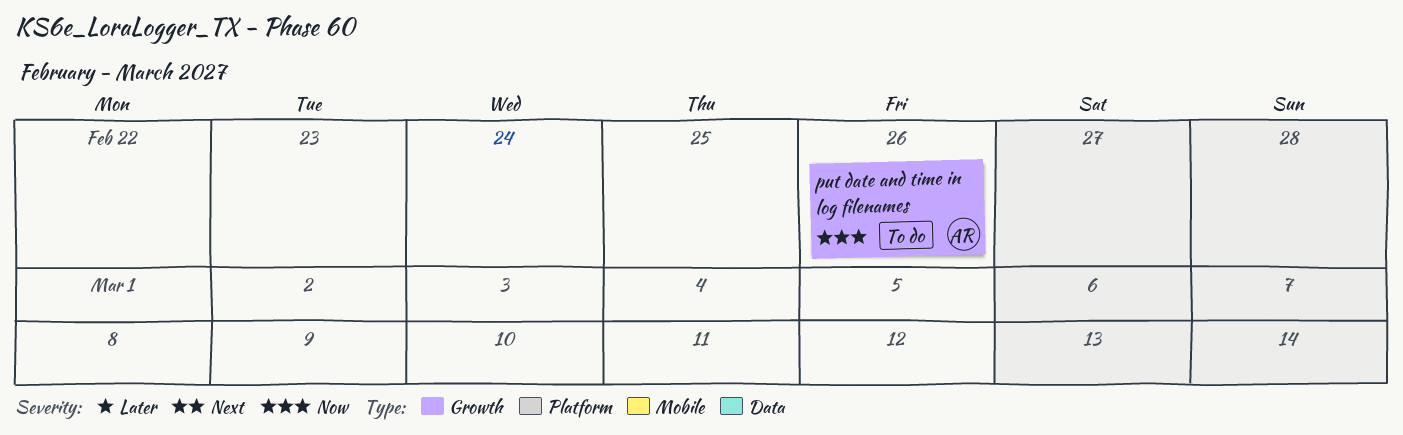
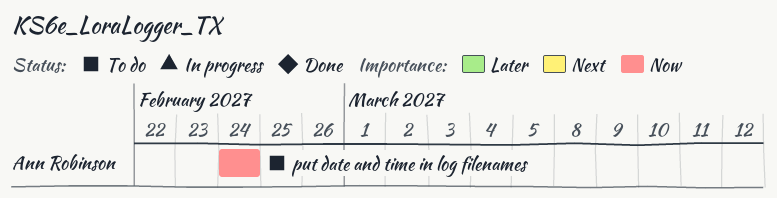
put date and time in log filenames, due: Feb 26 -> Feb 24

